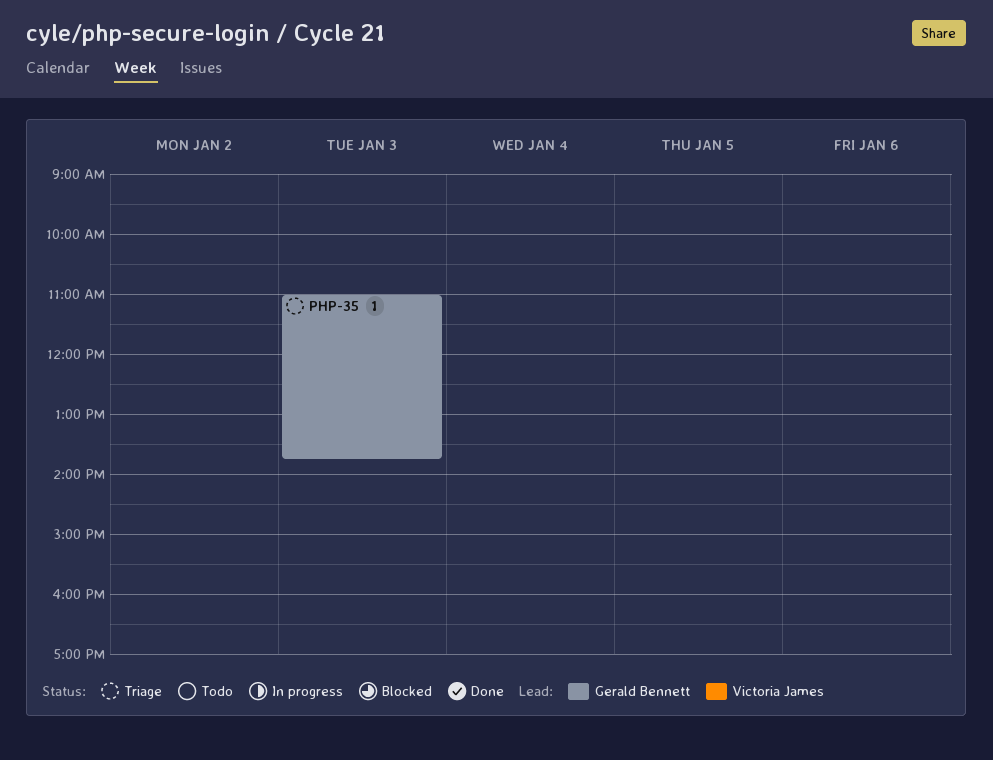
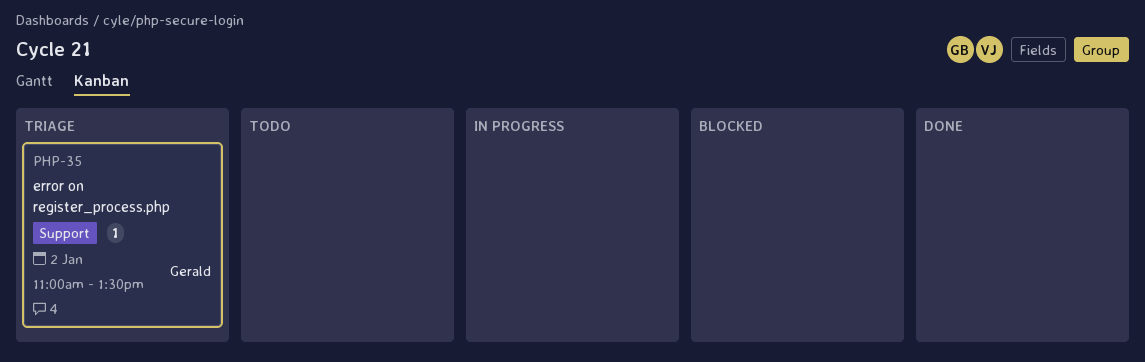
PHP-35, day: Jan 3 -> Jan 2
PHP-35, ends: 13:45 -> 13:30

